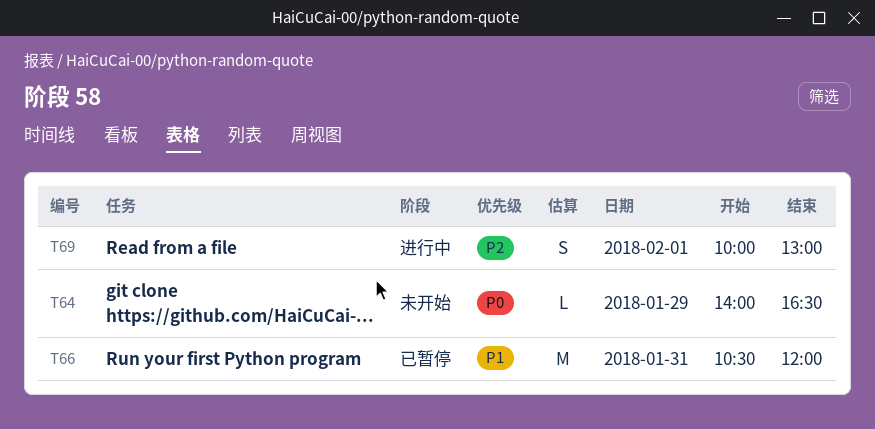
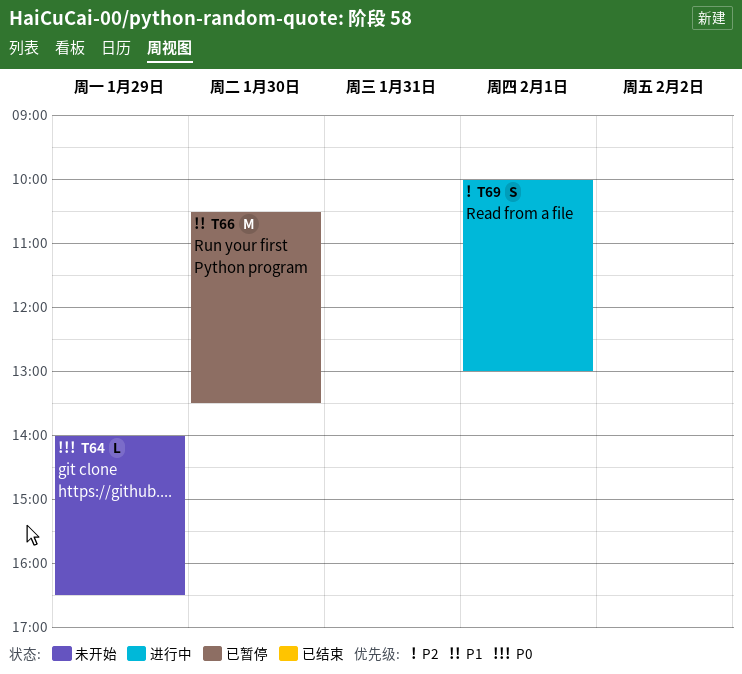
T66, day: Jan 31 -> Jan 30
T66, ends: 12:00 -> 13:30

